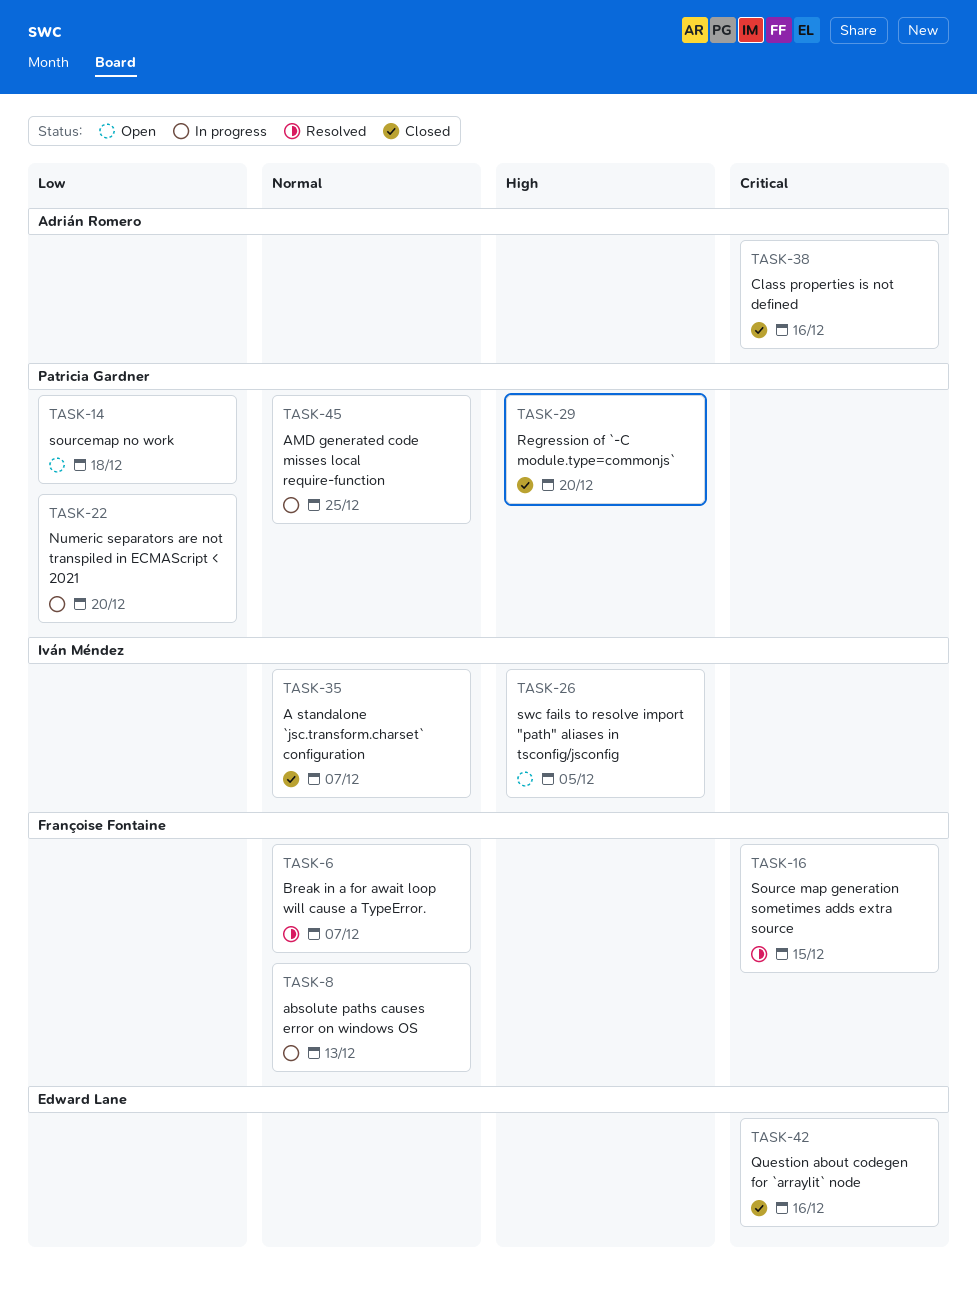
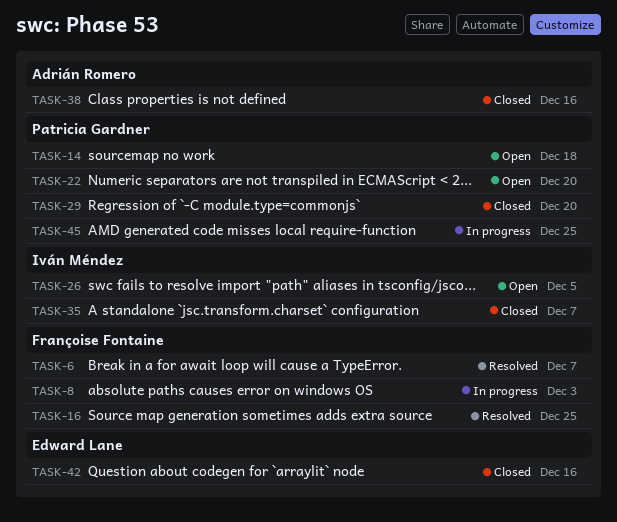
TASK-8, due: Dec 13 -> Dec 3
TASK-16, due: Dec 15 -> Dec 25
TASK-22, status: In progress -> Open

